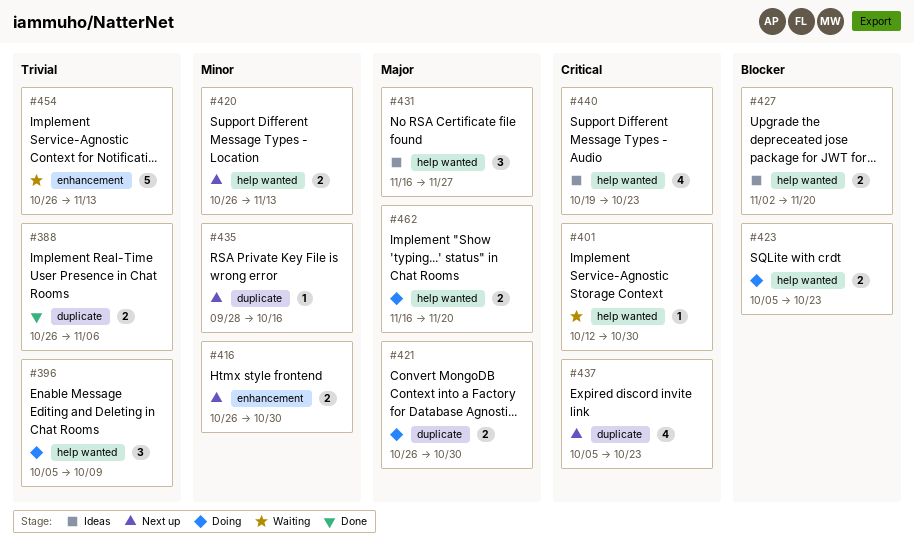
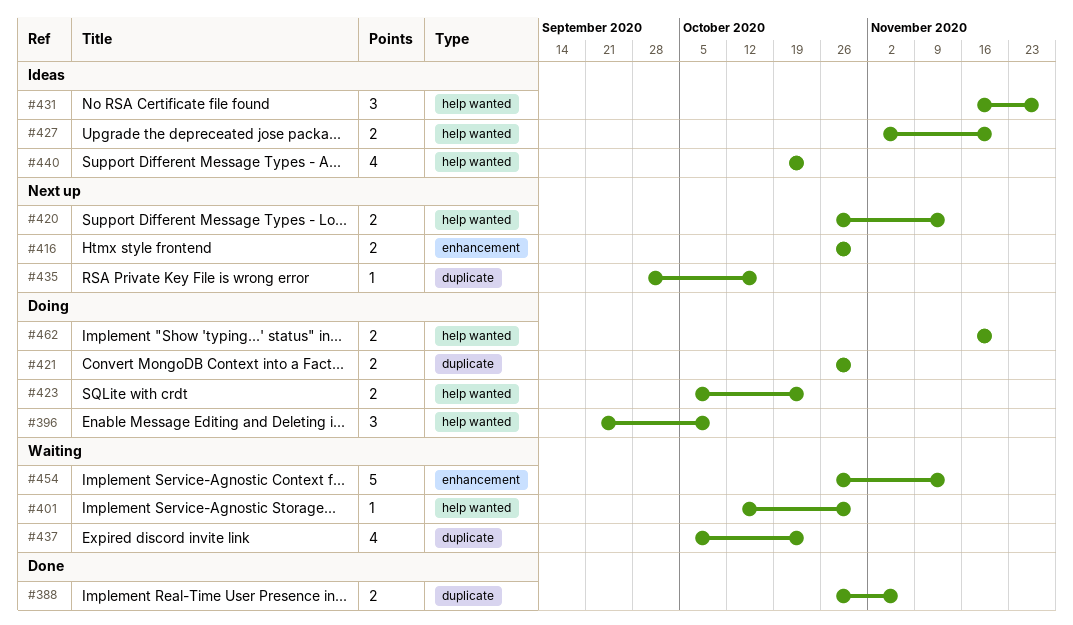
#396, start: Oct 5 -> Sep 21
#437, status: Next up -> Waiting

